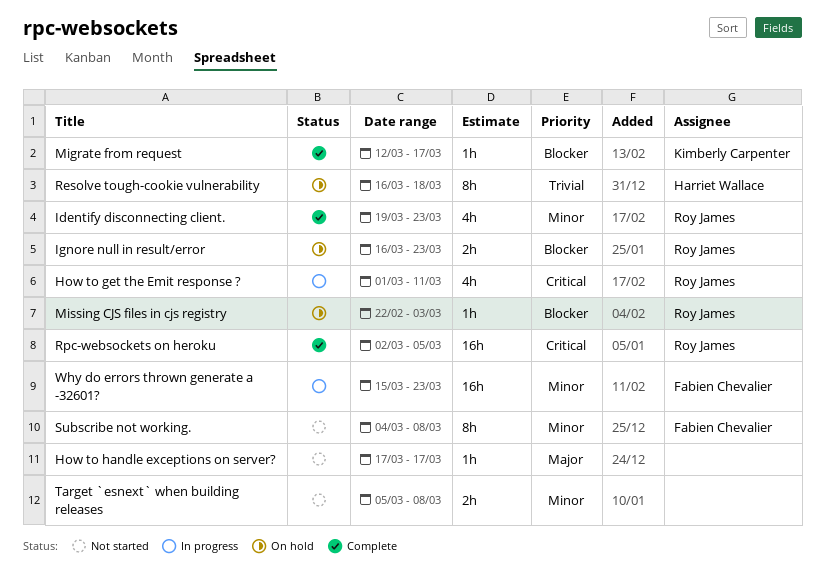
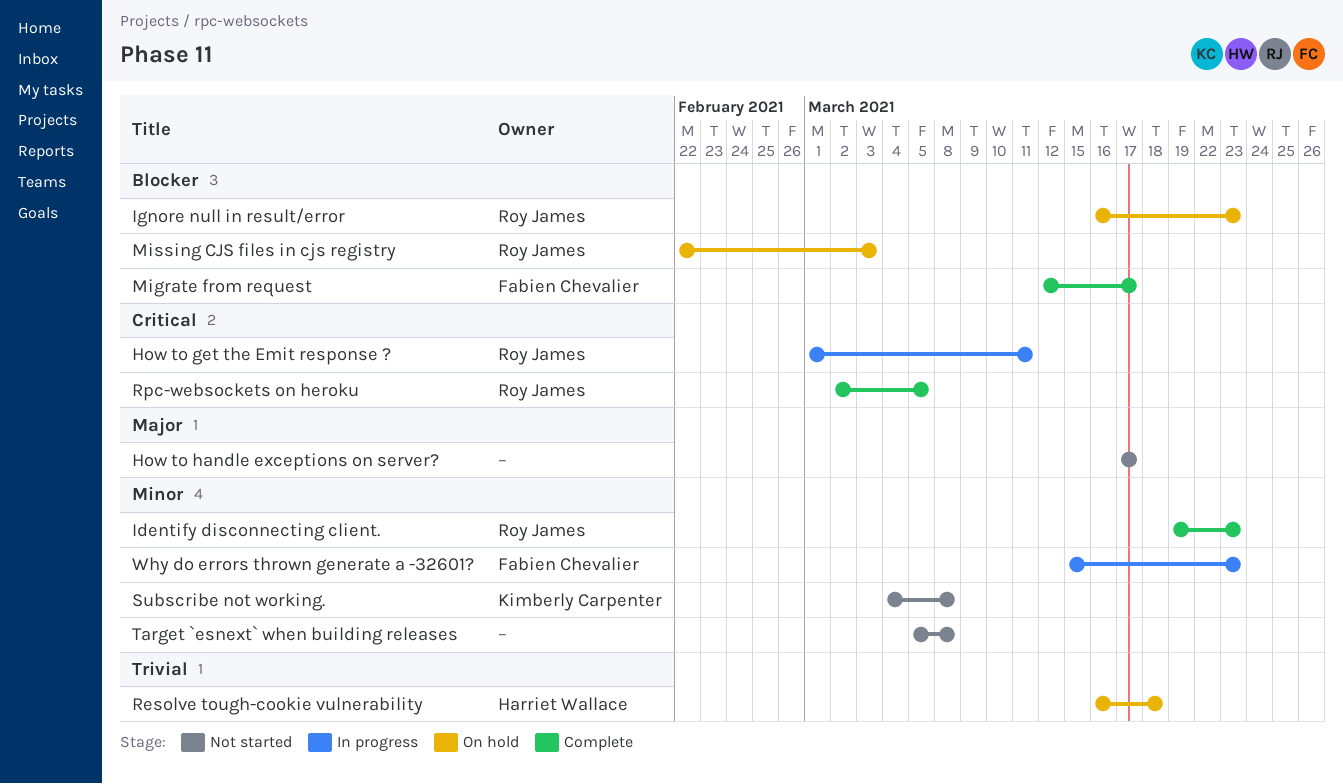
Migrate from request, owner: Kimberly Carpenter -> Fabien Chevalier
Subscribe not working., owner: Fabien Chevalier -> Kimberly Carpenter

